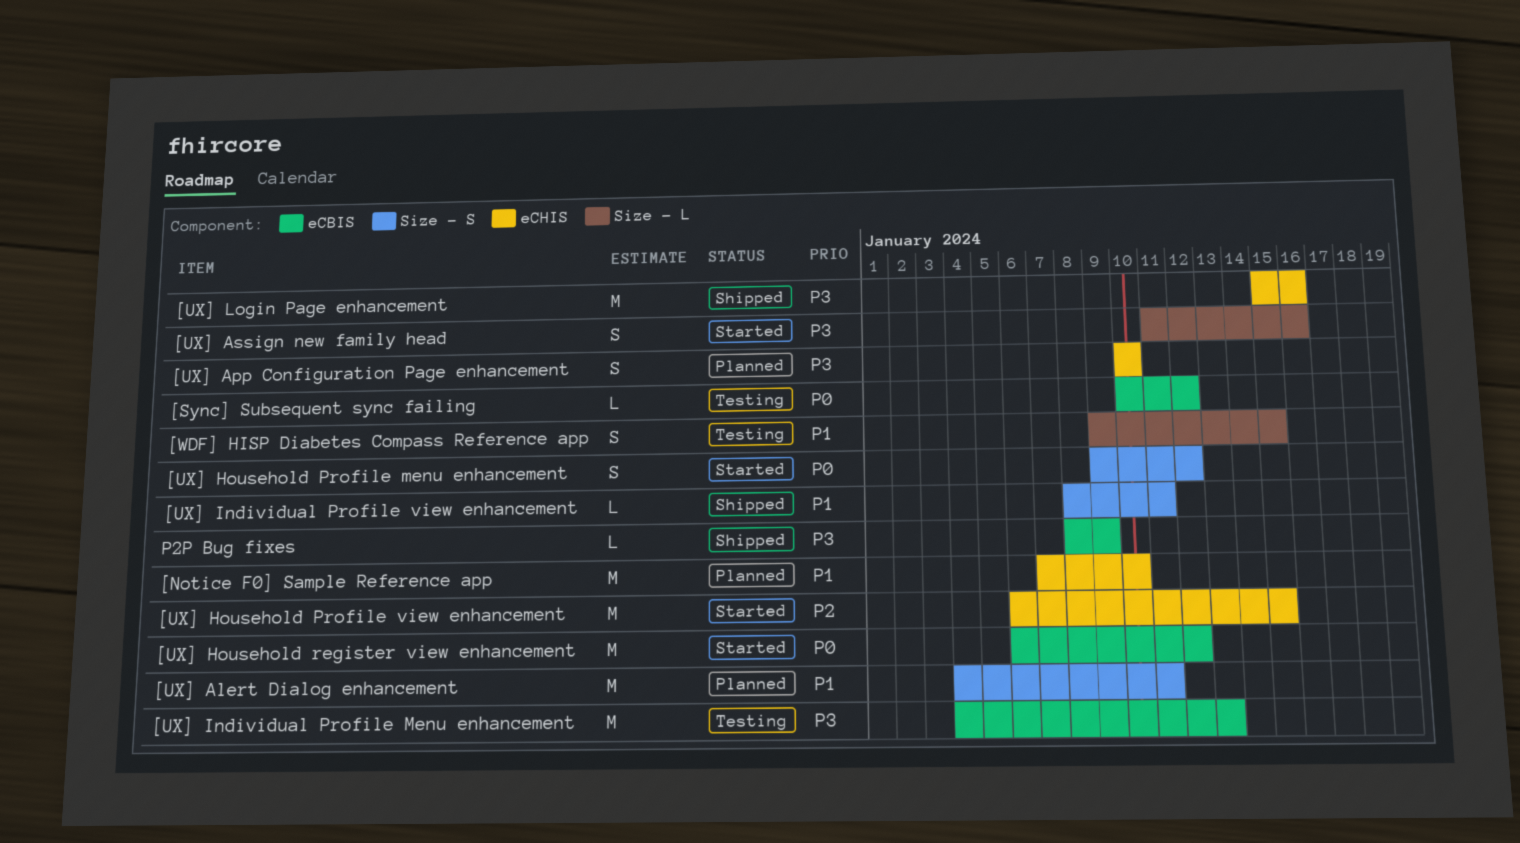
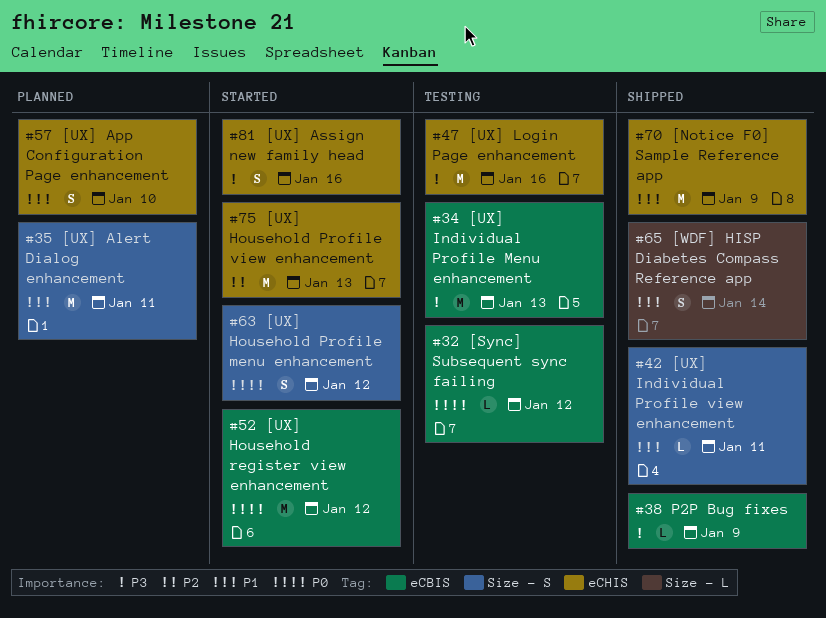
[Notice F0] Sample Reference app, status: Planned -> Shipped
[Notice F0] Sample Reference app, due: Jan 10 -> Jan 9
[UX] App Configuration Page enhancement, priority: P3 -> P1
[UX] Assign new family head, label: Size - L -> eCHIS
[UX] Household Profile view enhancement, due: Jan 15 -> Jan 13
[UX] Login Page enhancement, status: Shipped -> Testing
[WDF] HISP Diabetes Compass Reference app, status: Testing -> Shipped
[WDF] HISP Diabetes Compass Reference app, due: Jan 15 -> Jan 14

